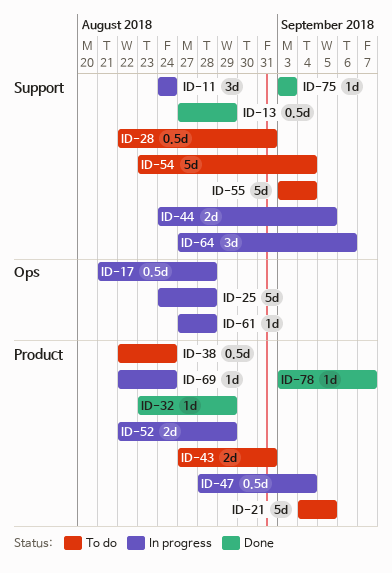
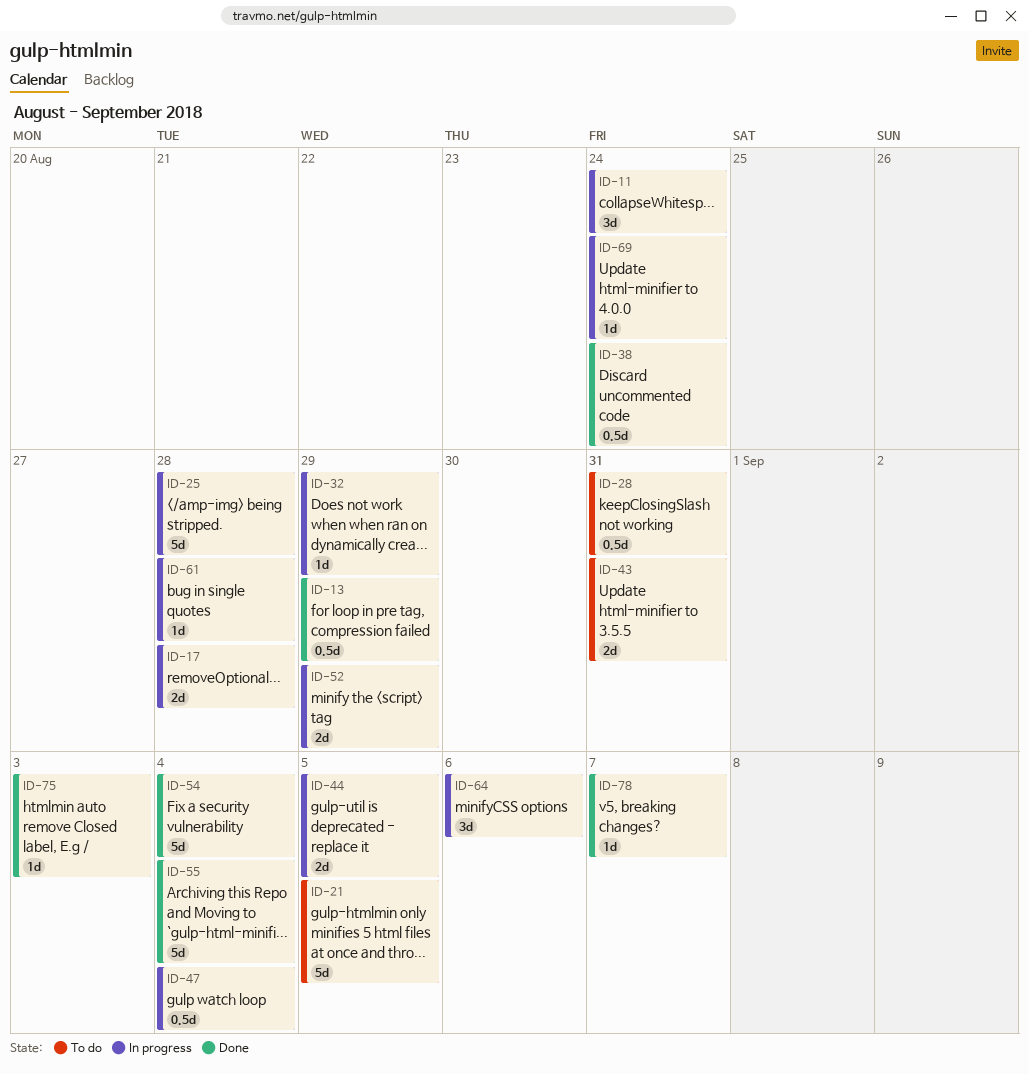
ID-17, estimate: 0.5d -> 2d
ID-32, status: Done -> In progress
ID-38, status: To do -> Done
ID-54, status: To do -> Done
ID-55, status: To do -> Done

